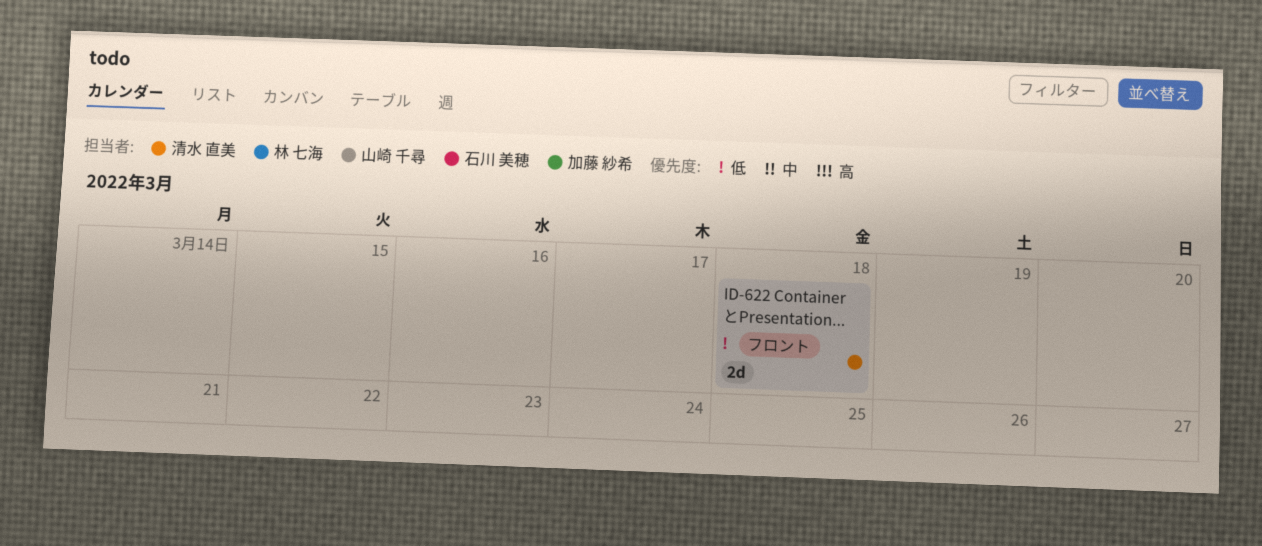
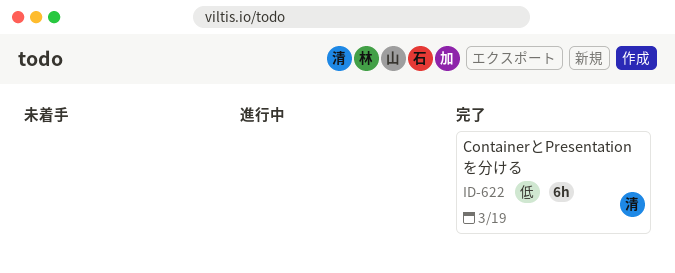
ID-622, estimate: 2d -> 6h
ID-622, due: Mar 18 -> Mar 19

